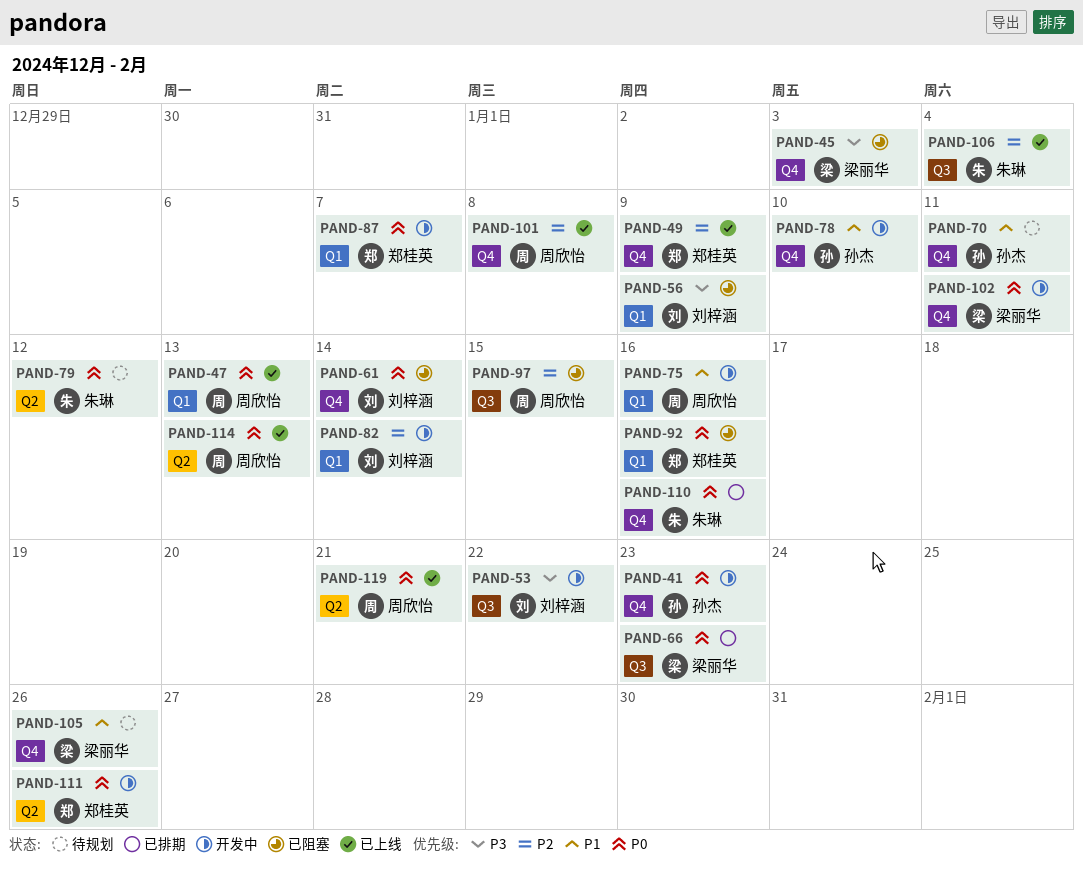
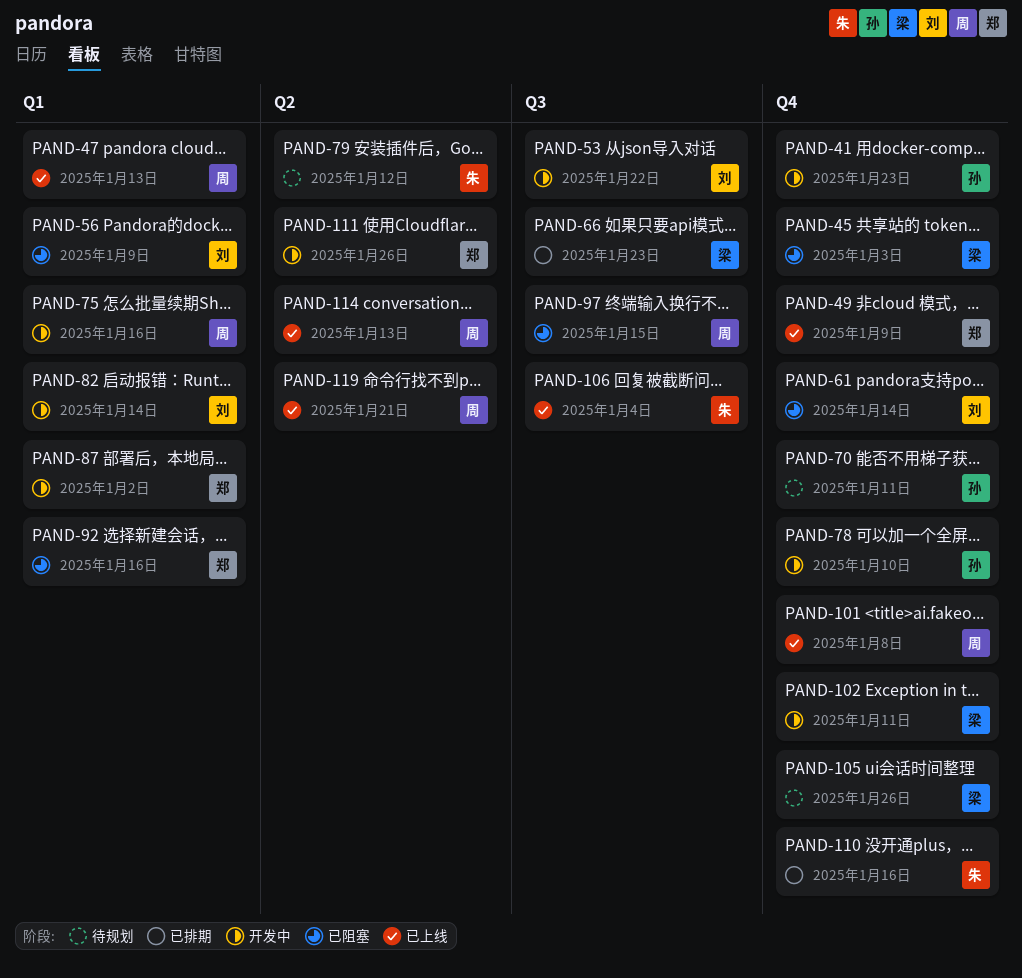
PAND-87, due: Jan 7 -> Jan 2

